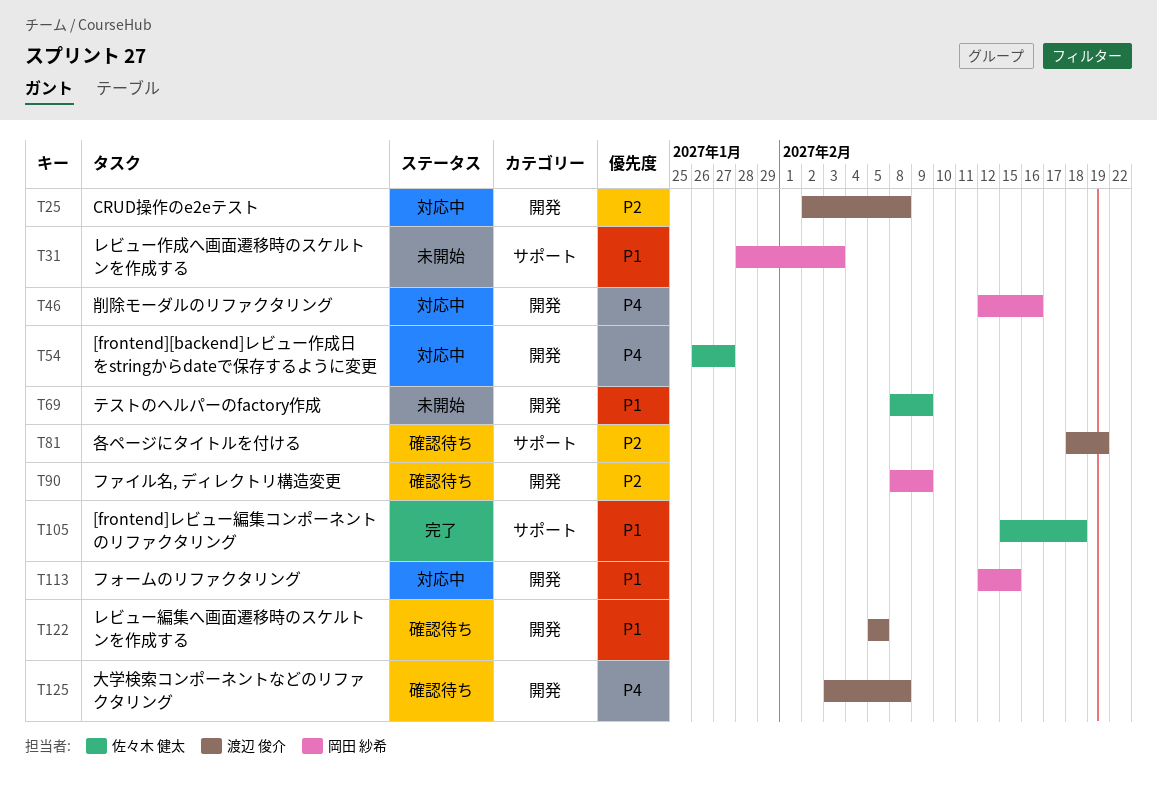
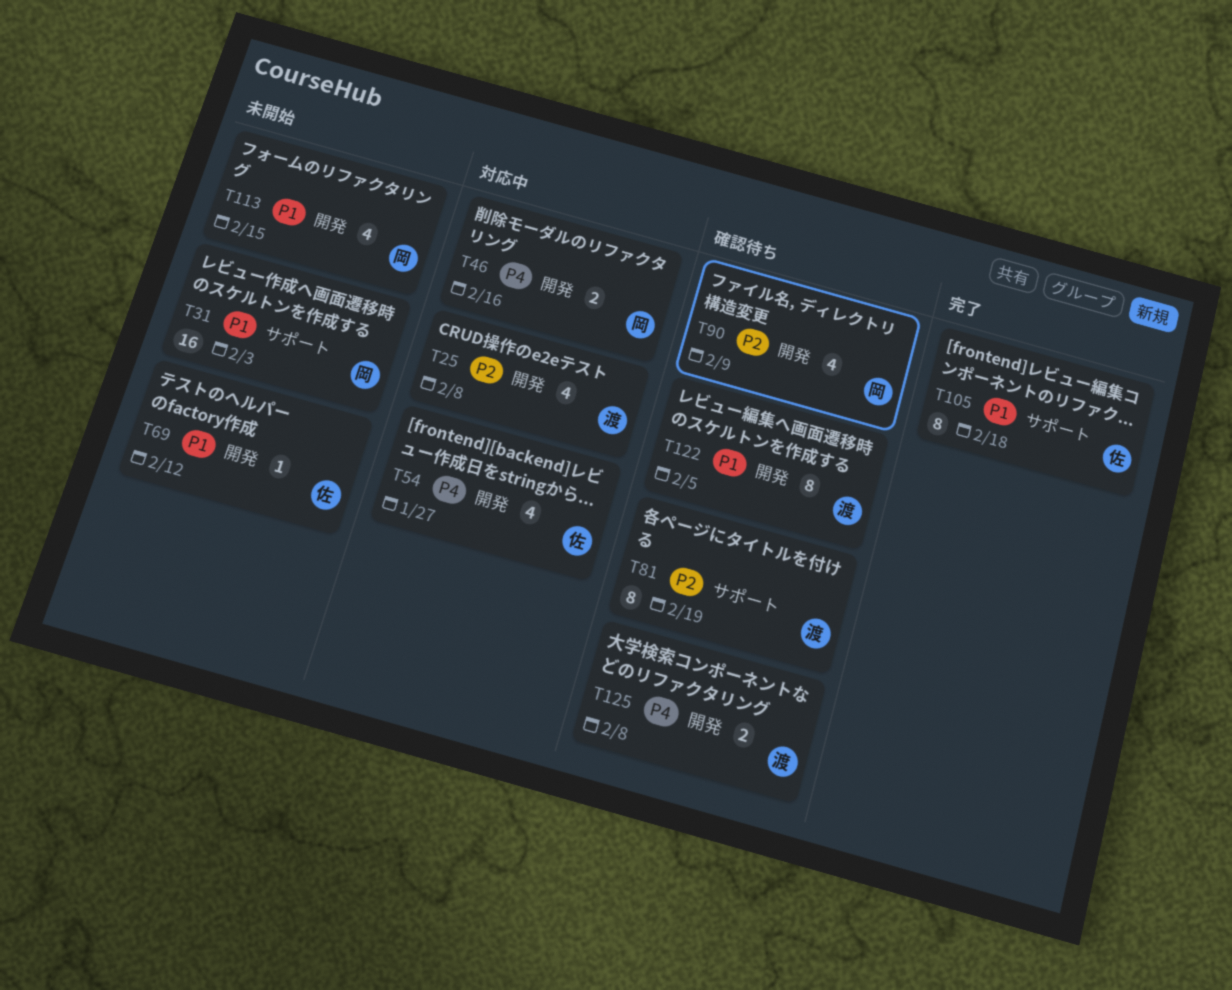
T69, due: Feb 9 -> Feb 12
T113, status: 対応中 -> 未開始

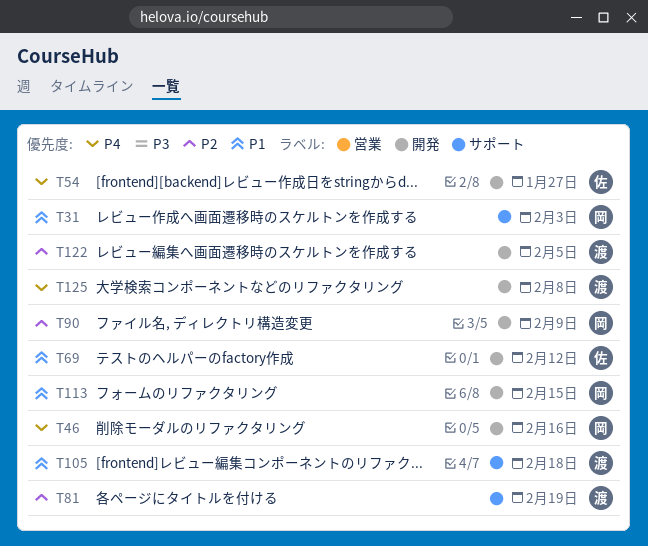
T25: present -> none
T105, owner: 佐 -> 渡
T122, priority: P1 -> P2

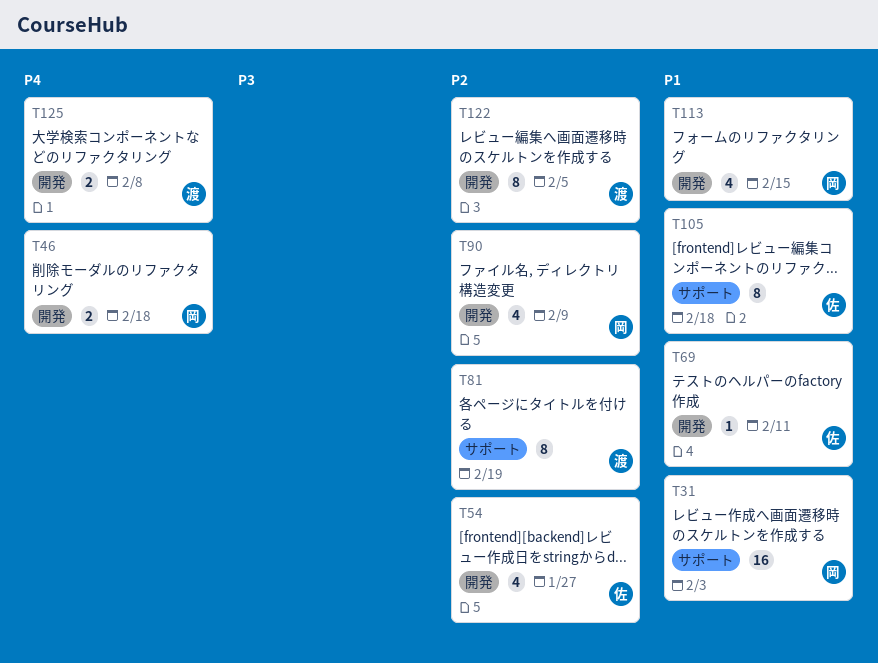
T46, due: Feb 16 -> Feb 18
T54, priority: P4 -> P2
T69, due: Feb 12 -> Feb 11
T105, owner: 渡 -> 佐

